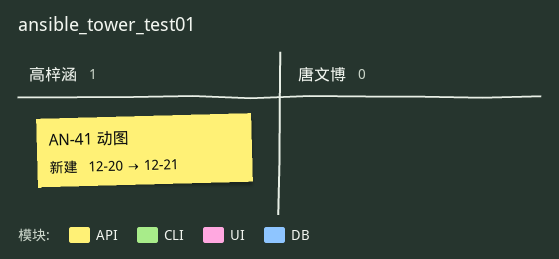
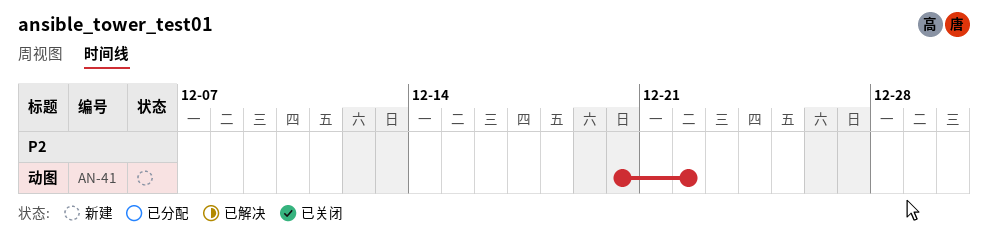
AN-41, due: Dec 21 -> Dec 22

